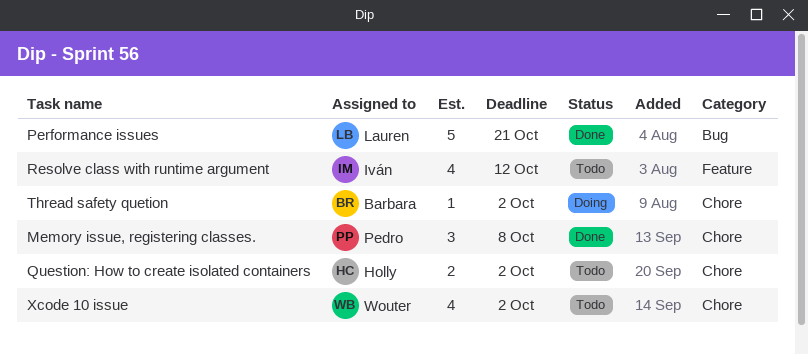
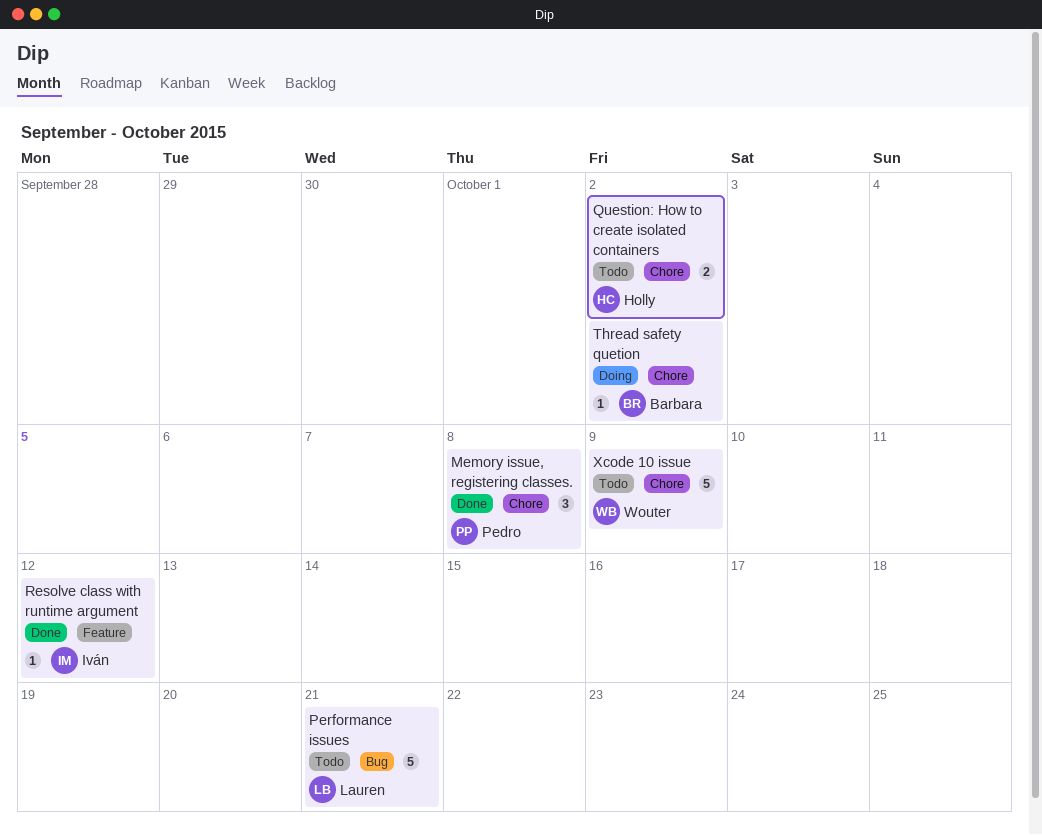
Performance issues, status: Done -> Todo
Resolve class with runtime argument, status: Todo -> Done
Resolve class with runtime argument, estimate: 4 -> 1
Xcode 10 issue, estimate: 4 -> 5
Xcode 10 issue, due: Oct 2 -> Oct 9

